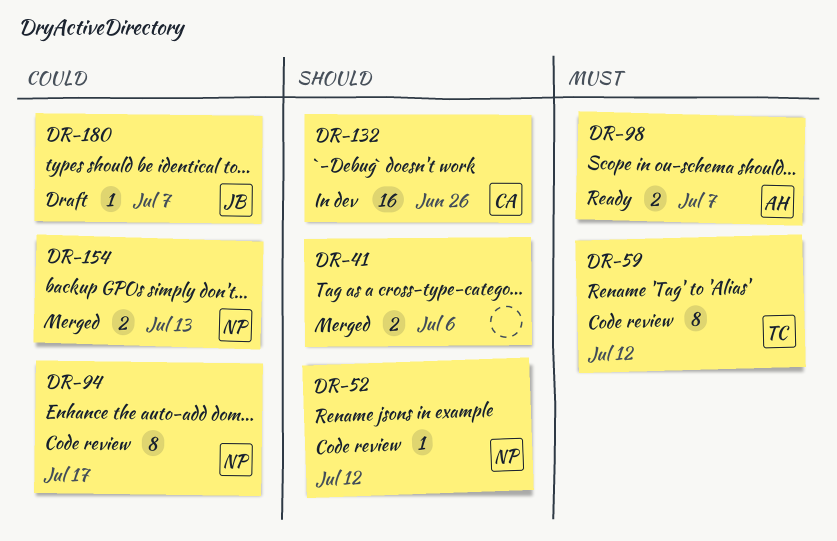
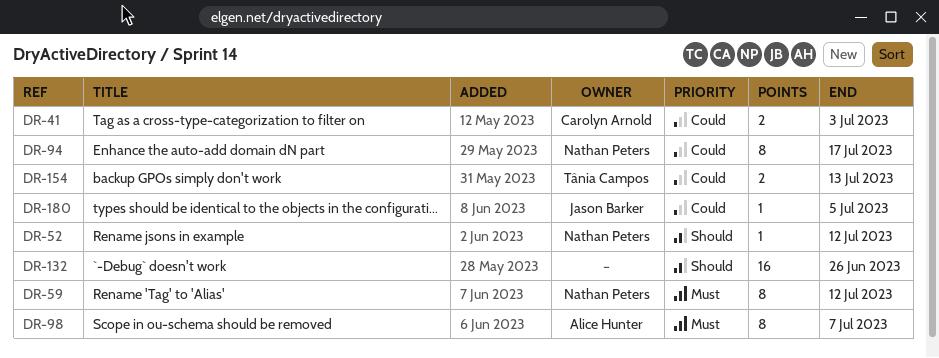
DR-41, owner: none -> Carolyn Arnold
DR-41, priority: Should -> Could
DR-41, due: Jul 6 -> Jul 3
DR-59, owner: Tânia Campos -> Nathan Peters
DR-98, estimate: 2 -> 8
DR-132, owner: Carolyn Arnold -> none
DR-154, owner: Nathan Peters -> Tânia Campos
DR-180, due: Jul 7 -> Jul 5

